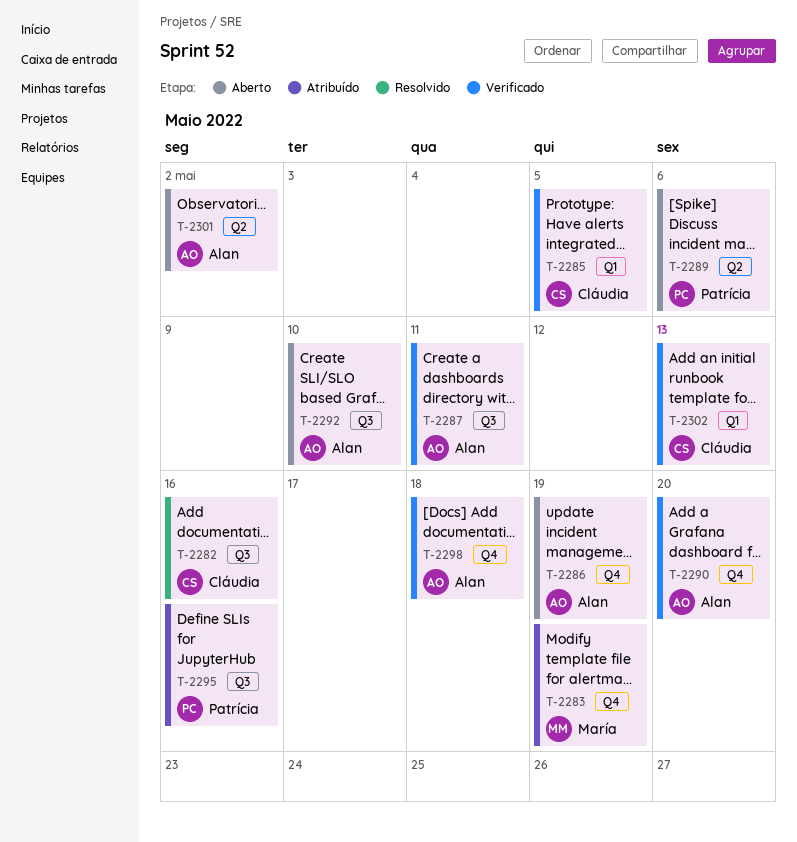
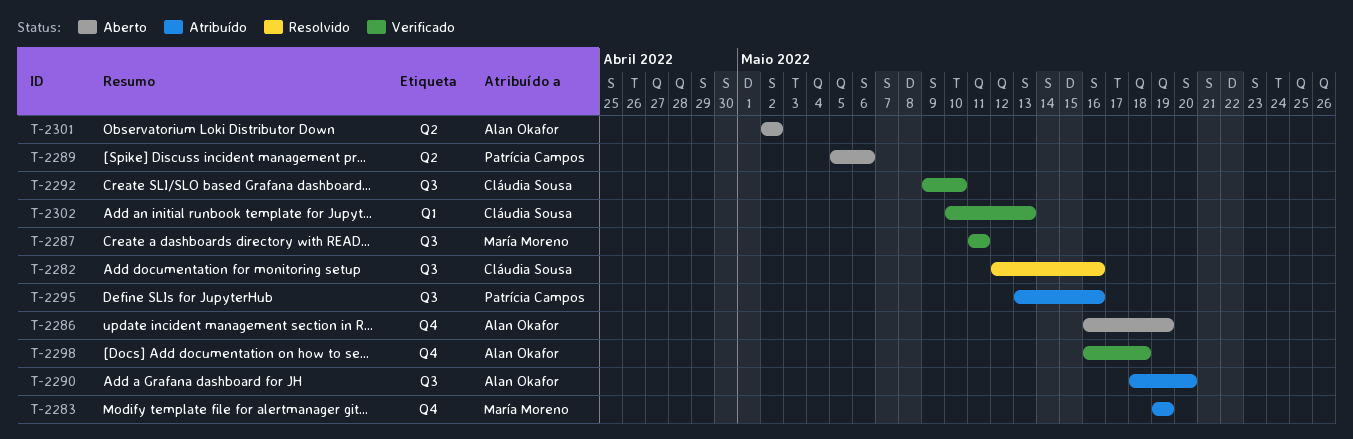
T-2285: present -> none
T-2287, owner: Alan Okafor -> María Moreno
T-2290, status: Verificado -> Atribuído
T-2290, label: Q4 -> Q3
T-2292, status: Aberto -> Verificado
T-2292, owner: Alan Okafor -> Cláudia Sousa

